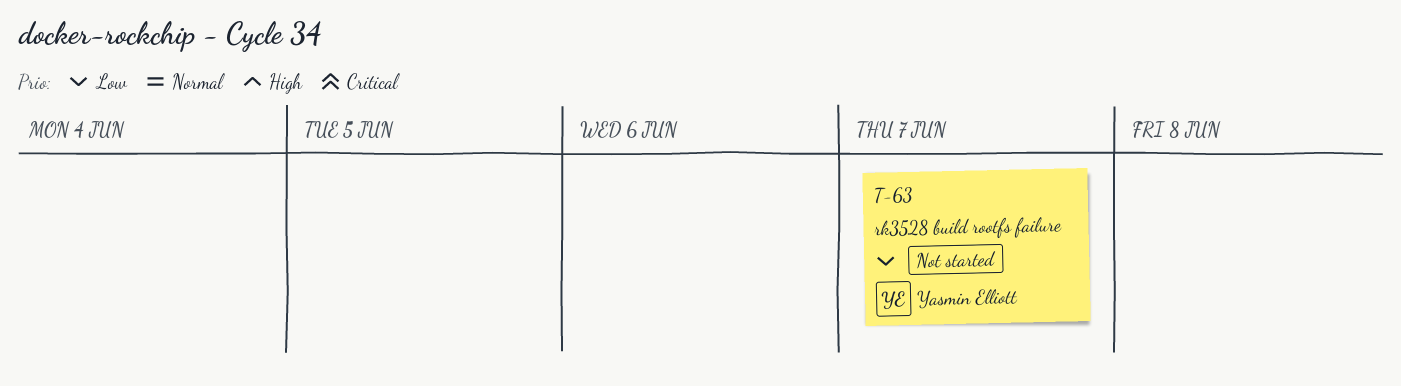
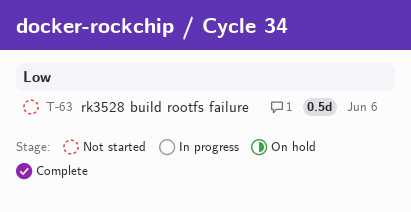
T-63, due: Jun 7 -> Jun 6

